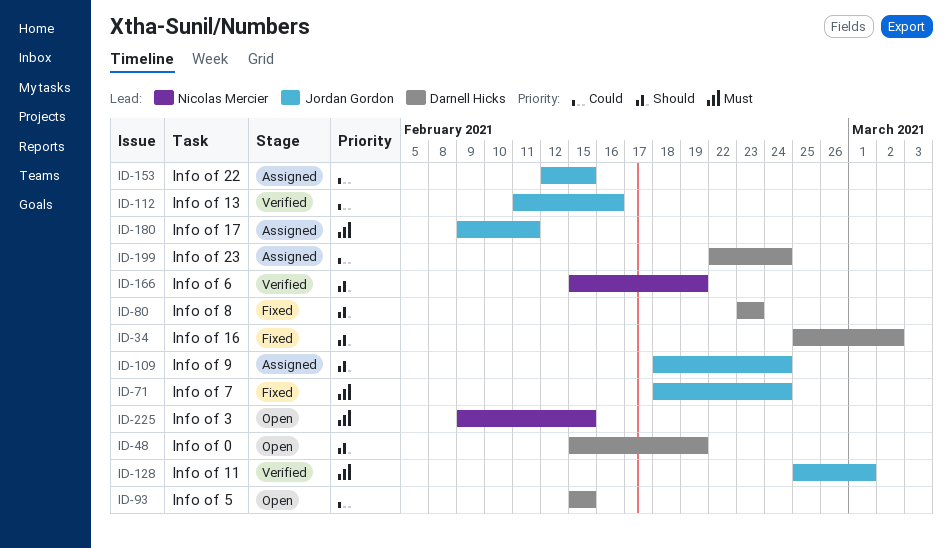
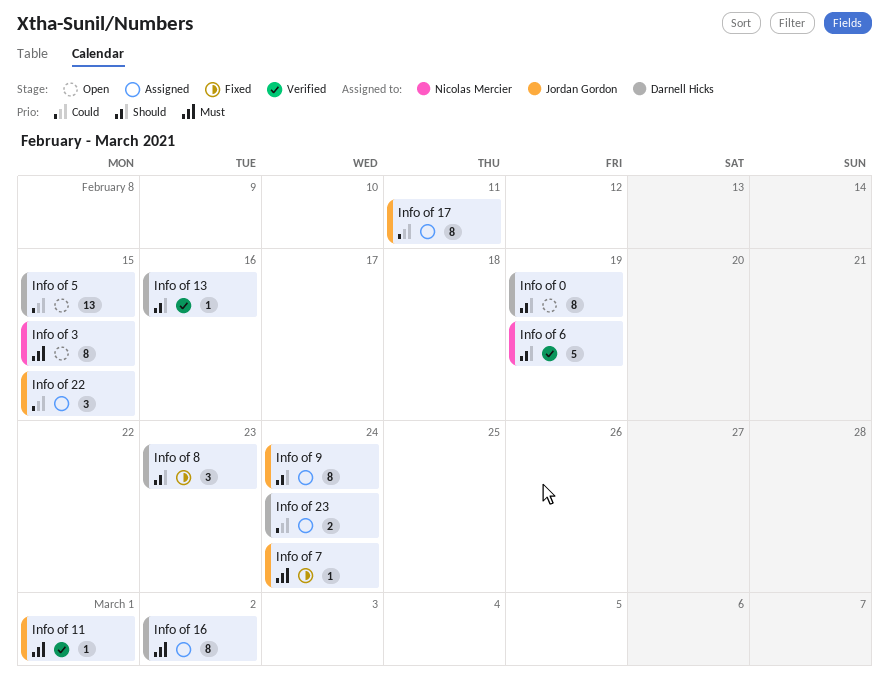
Info of 13, owner: Jordan Gordon -> Darnell Hicks
Info of 13, priority: Could -> Should
Info of 16, status: Fixed -> Assigned
Info of 16, priority: Should -> Must
Info of 17, priority: Must -> Could

